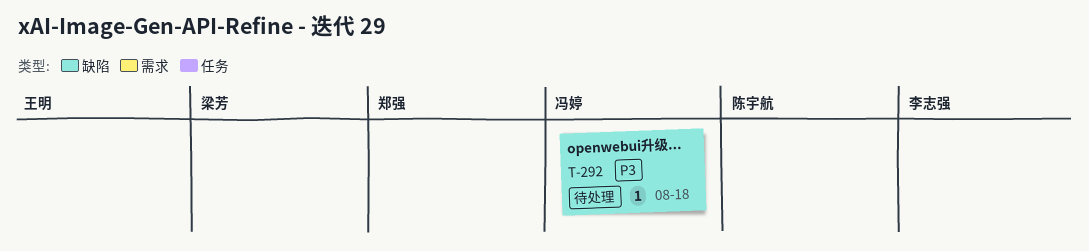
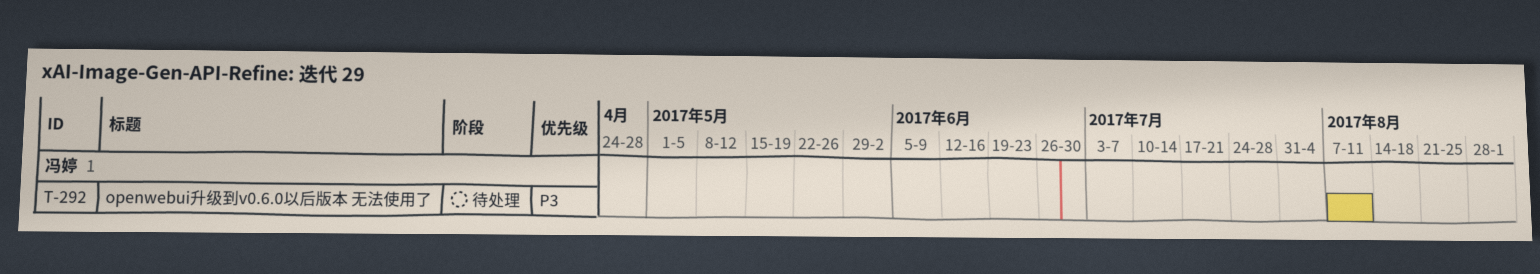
T-292, due: Aug 18 -> Aug 11

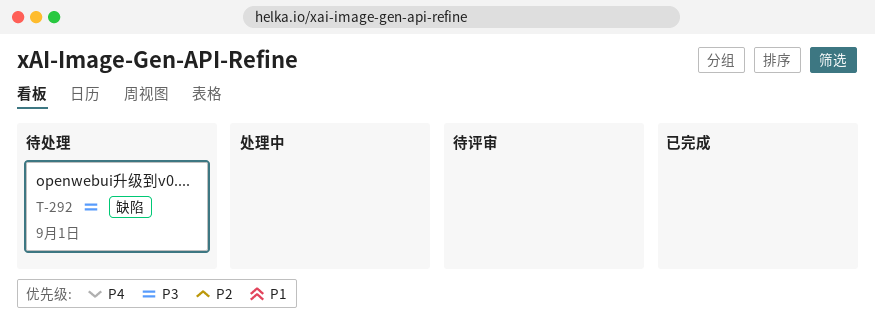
T-292, due: Aug 11 -> Sep 1

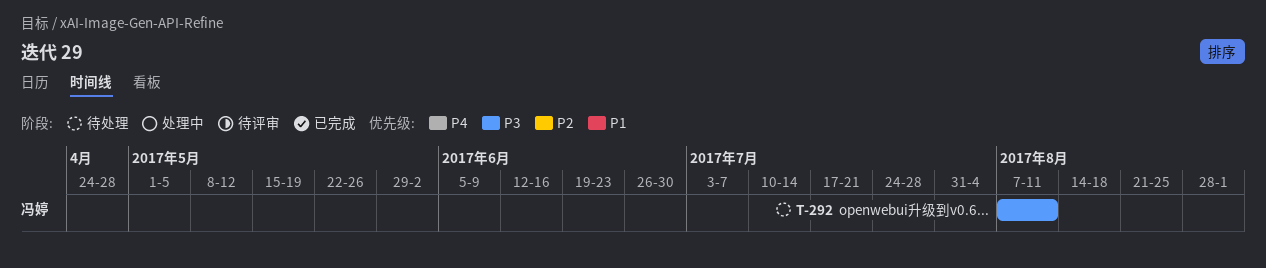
T-292, due: Sep 1 -> Aug 11

